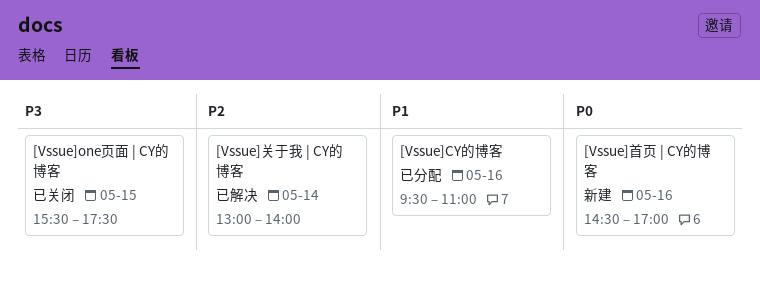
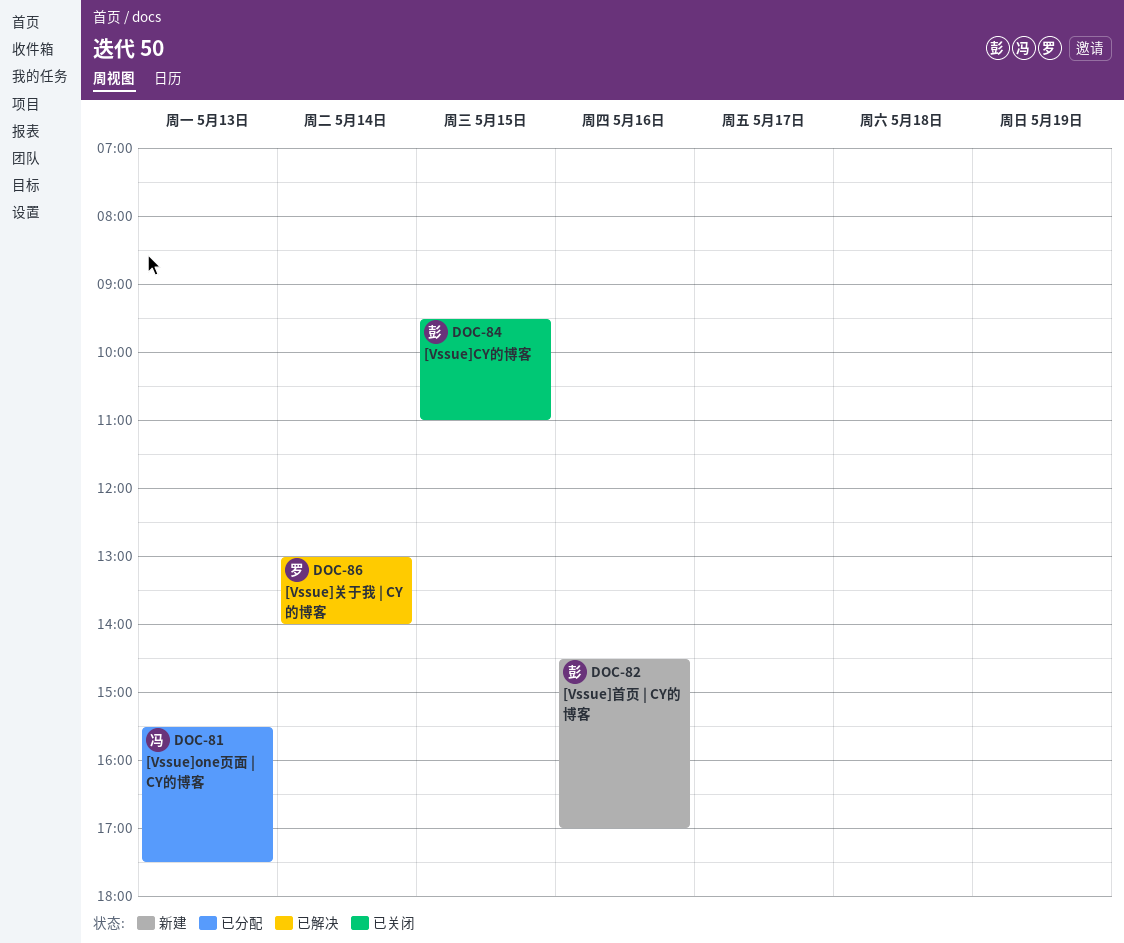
[Vssue]CY的博客, status: 已分配 -> 已关闭
[Vssue]CY的博客, day: May 16 -> May 15
[Vssue]one页面 | CY的博客, status: 已关闭 -> 已分配
[Vssue]one页面 | CY的博客, day: May 15 -> May 13

